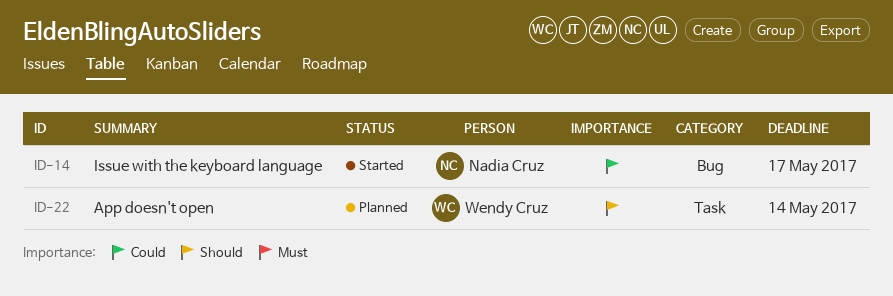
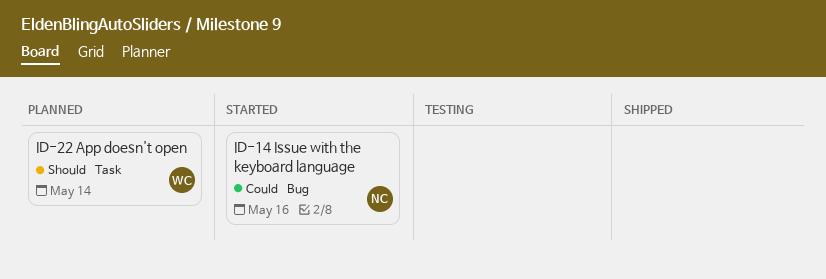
ID-14, due: May 17 -> May 16

